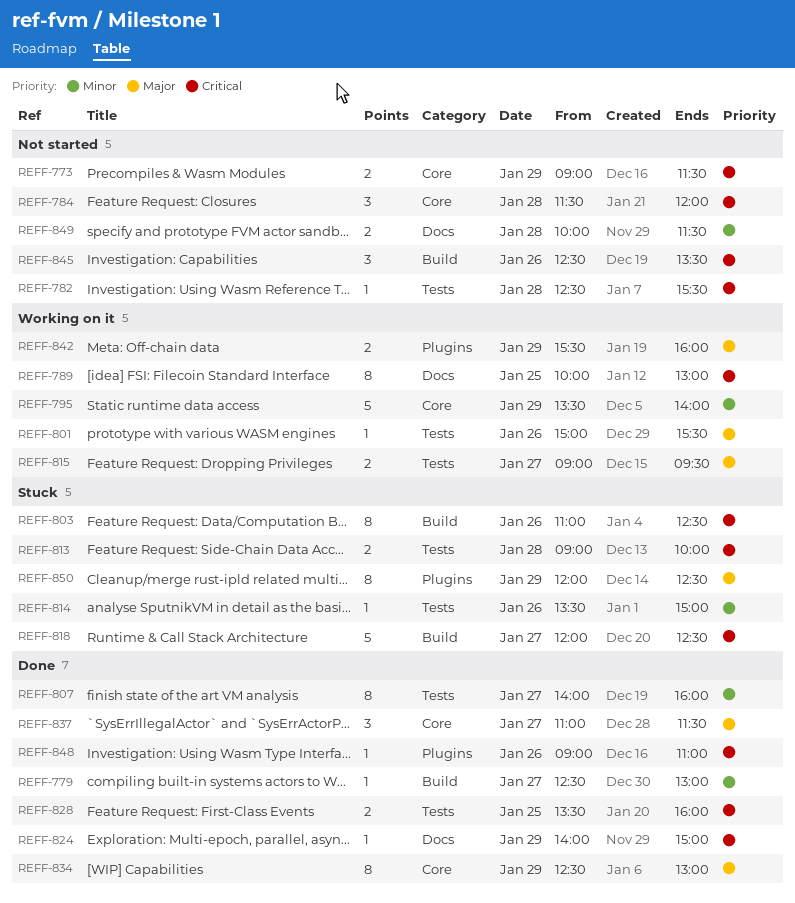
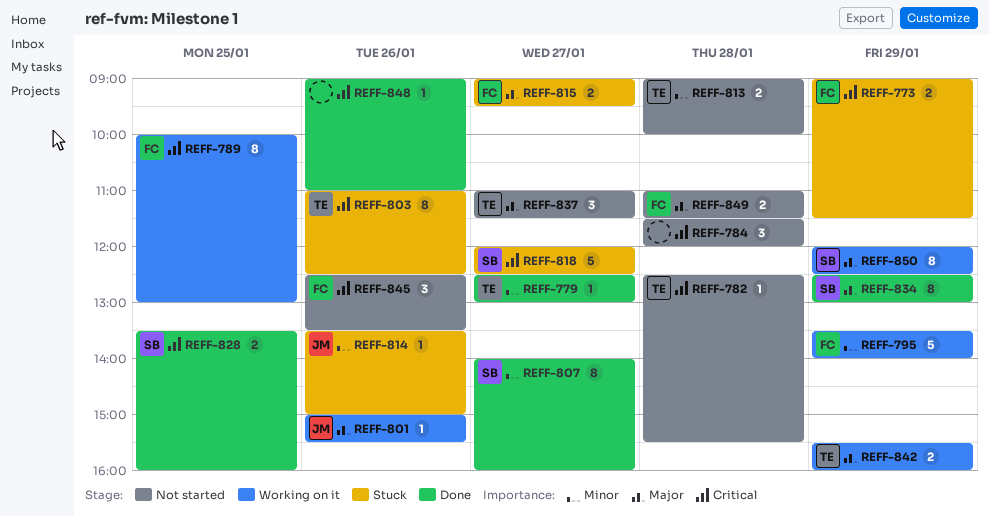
REFF-773, status: Not started -> Stuck
REFF-813, status: Stuck -> Not started
REFF-813, priority: Critical -> Minor
REFF-815, status: Working on it -> Stuck
REFF-824: present -> none
REFF-837, status: Done -> Not started
REFF-849, priority: Minor -> Major
REFF-849, begins: 10:00 -> 11:00
REFF-850, status: Stuck -> Working on it

